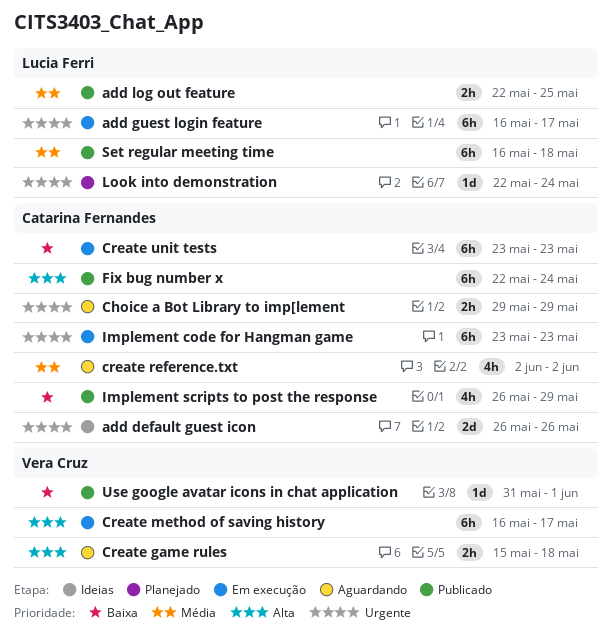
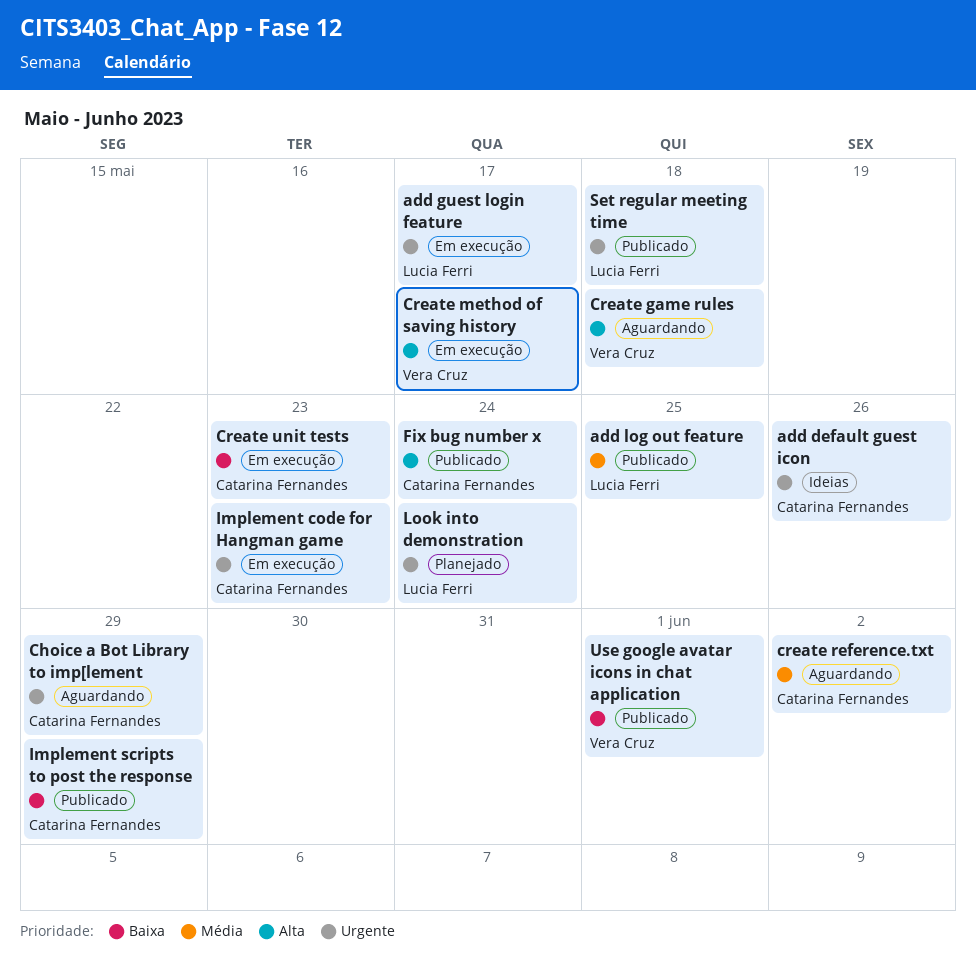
Set regular meeting time, priority: Média -> Urgente

